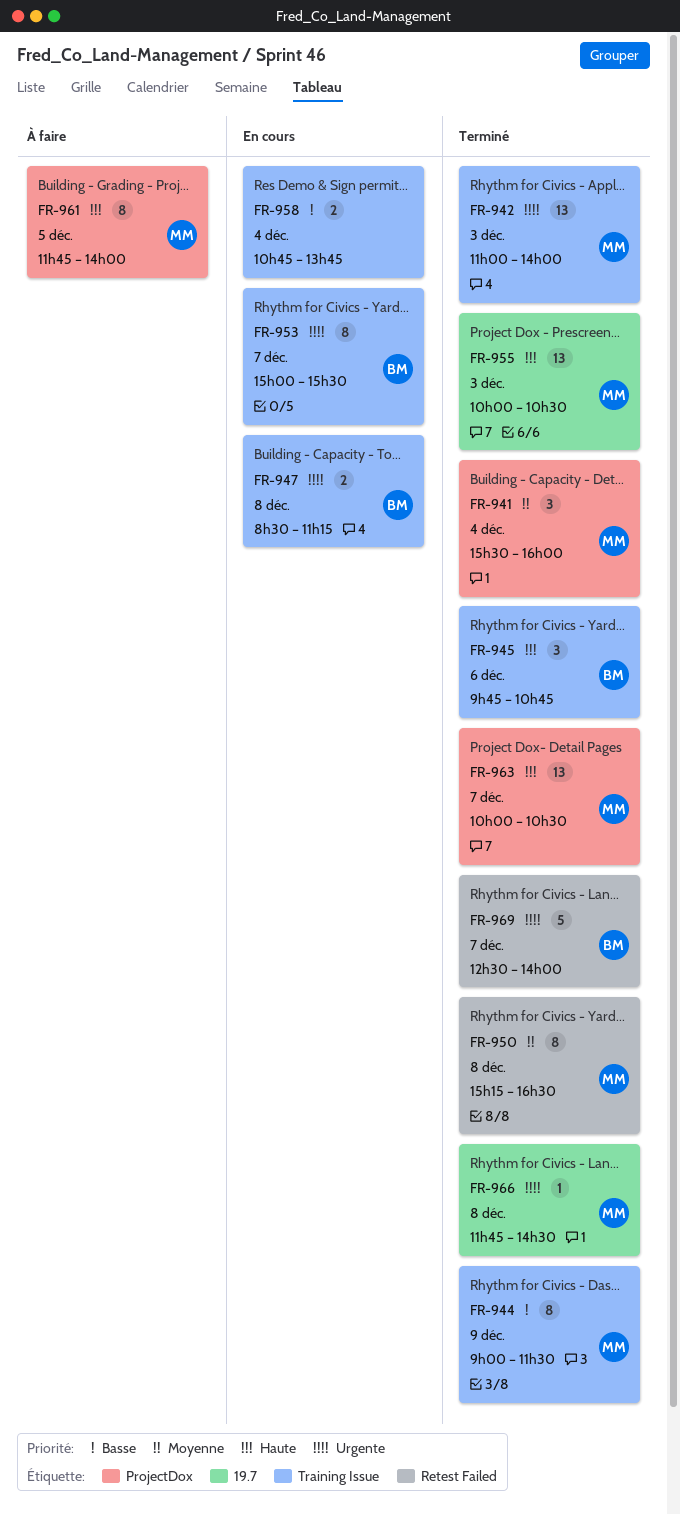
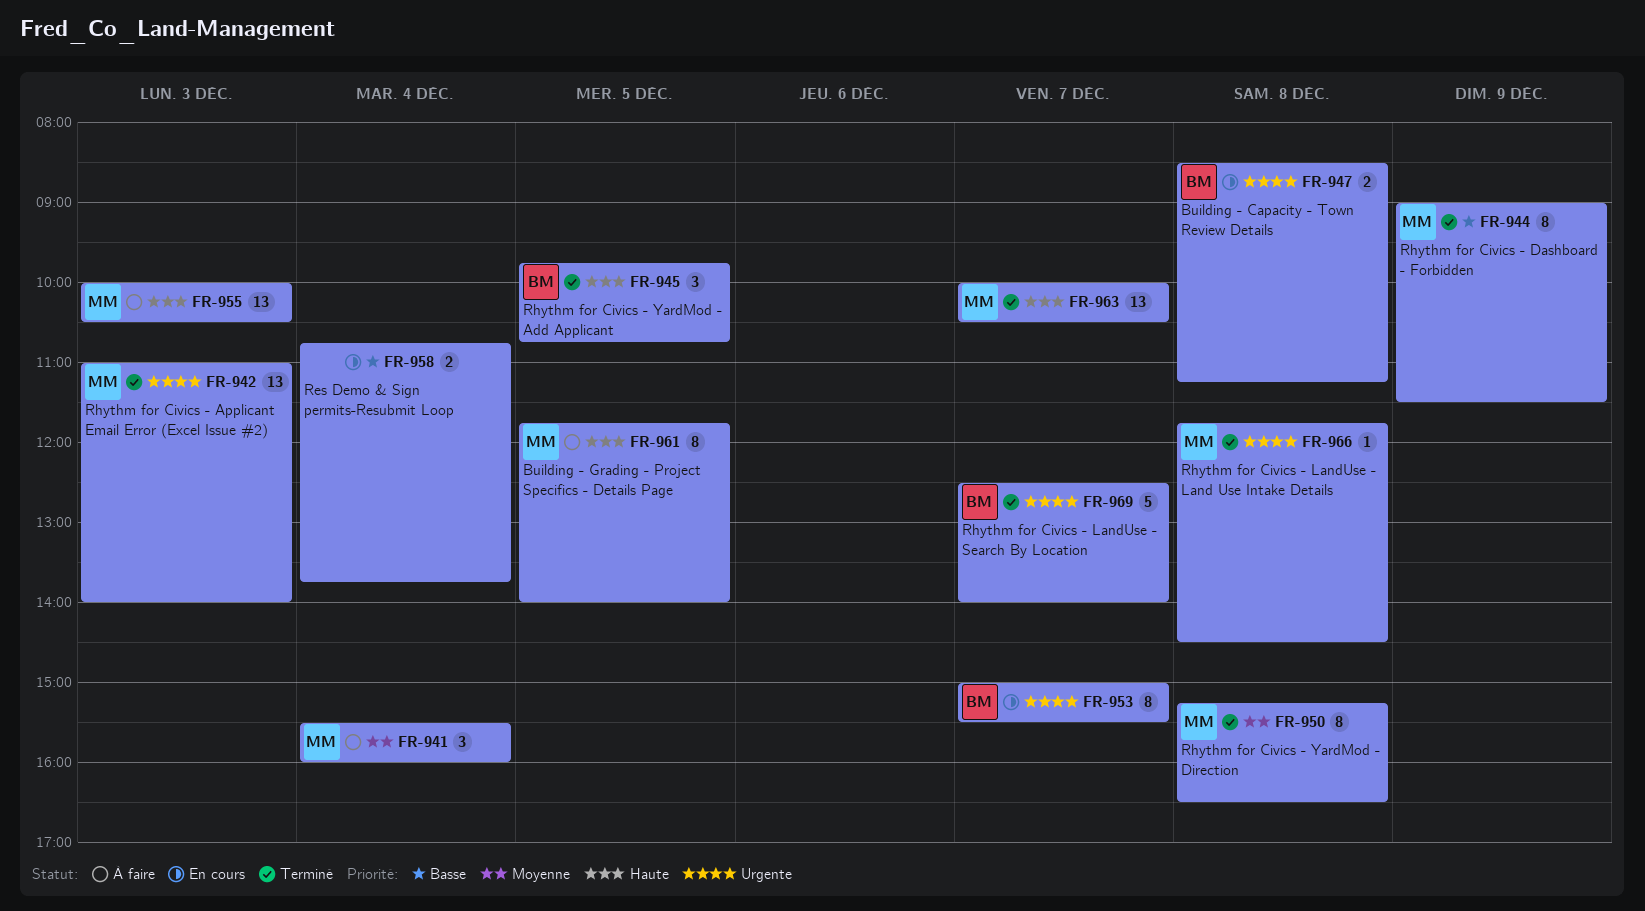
FR-941, status: Terminé -> À faire
FR-945, day: Dec 6 -> Dec 5
FR-955, status: Terminé -> À faire

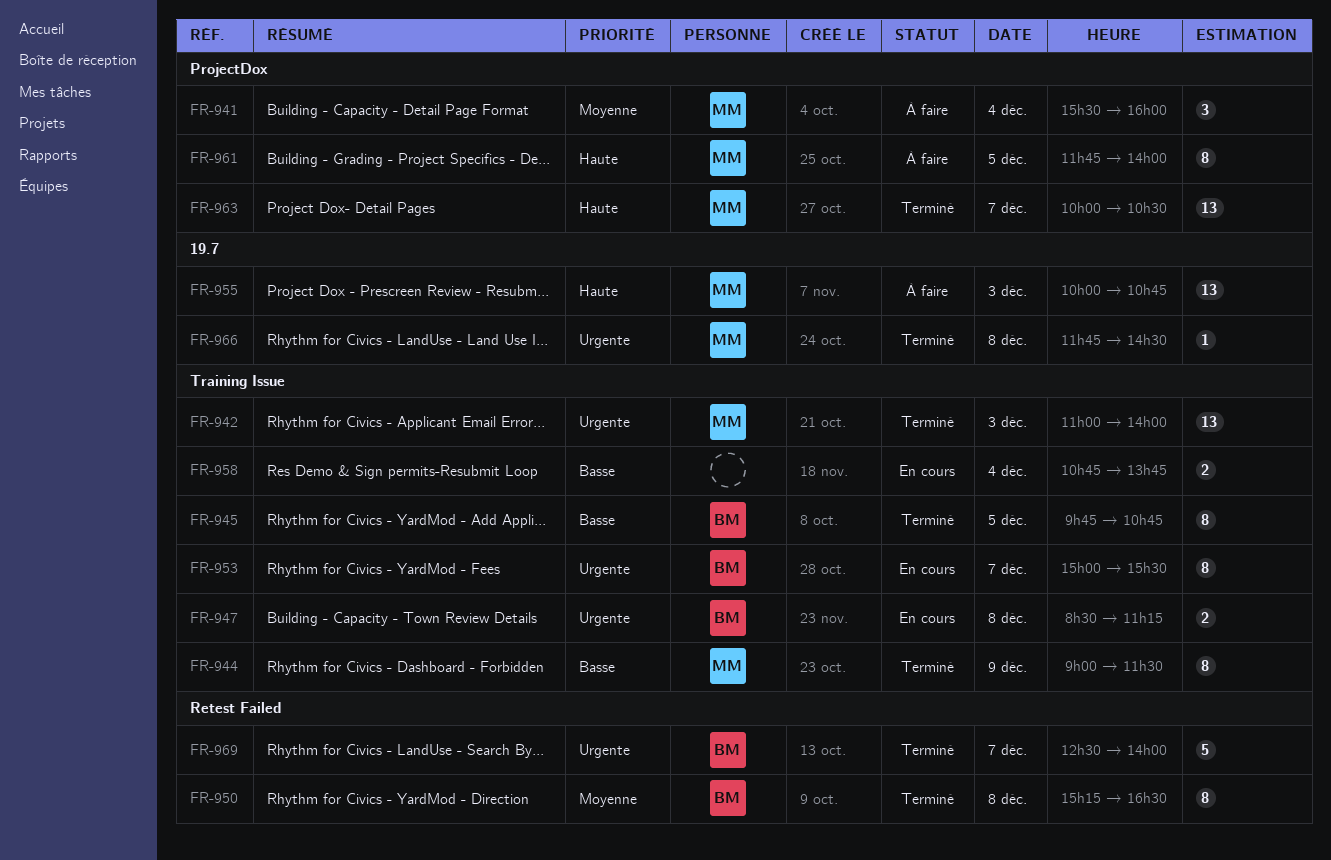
FR-945, priority: Haute -> Basse
FR-945, estimate: 3 -> 8
FR-950, owner: MM -> BM
FR-955, ends: 10:30 -> 10:45

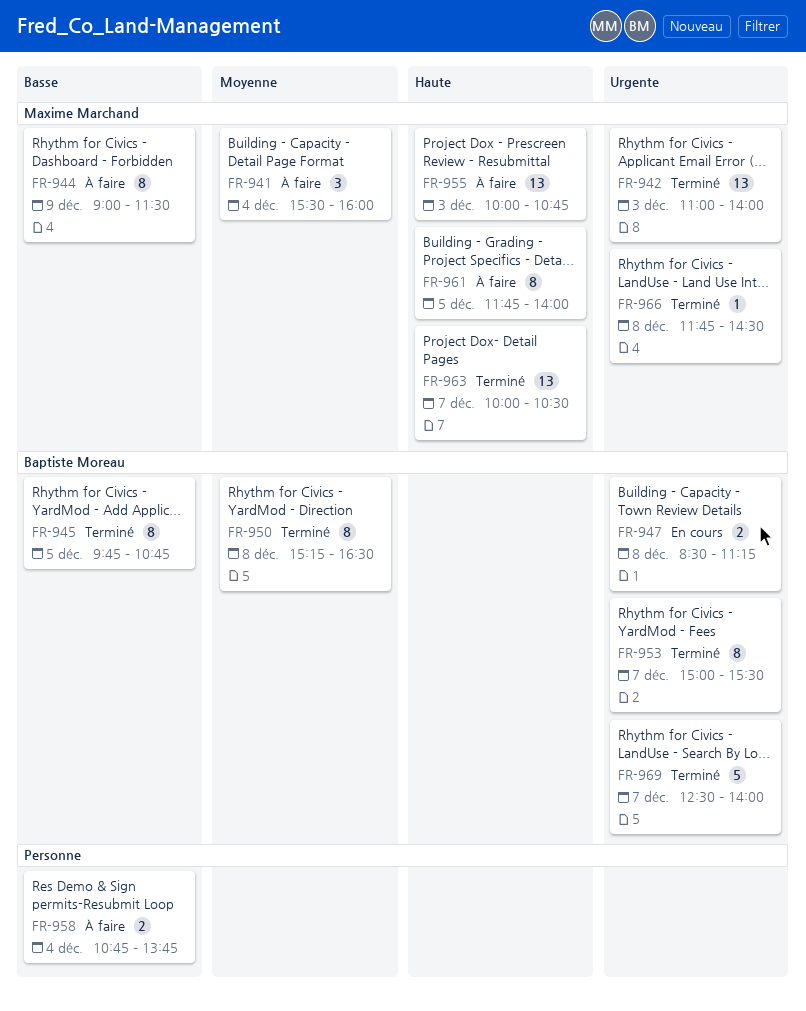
FR-944, status: Terminé -> À faire
FR-953, status: En cours -> Terminé
FR-958, status: En cours -> À faire

